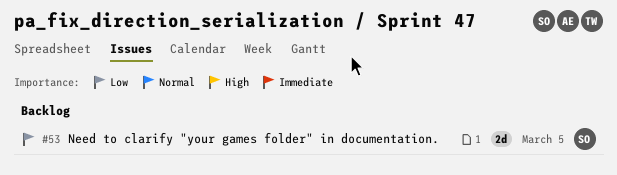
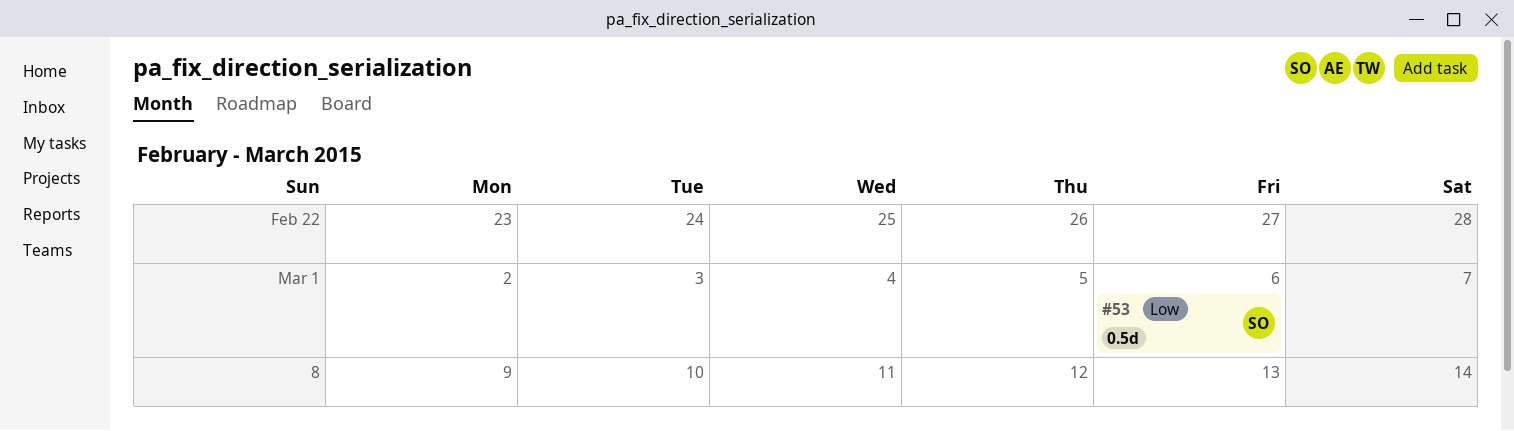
#53, estimate: 2d -> 0.5d
#53, due: Mar 5 -> Mar 6

